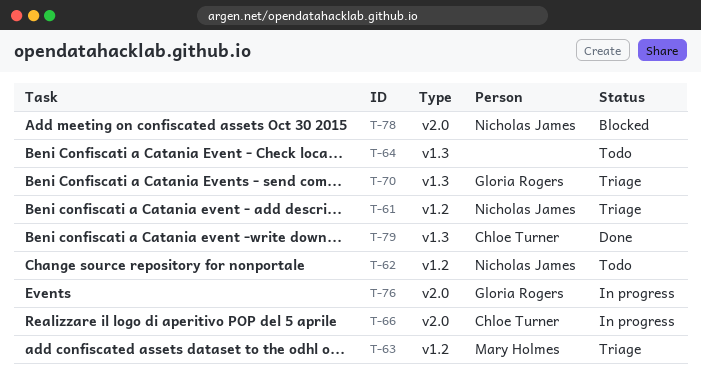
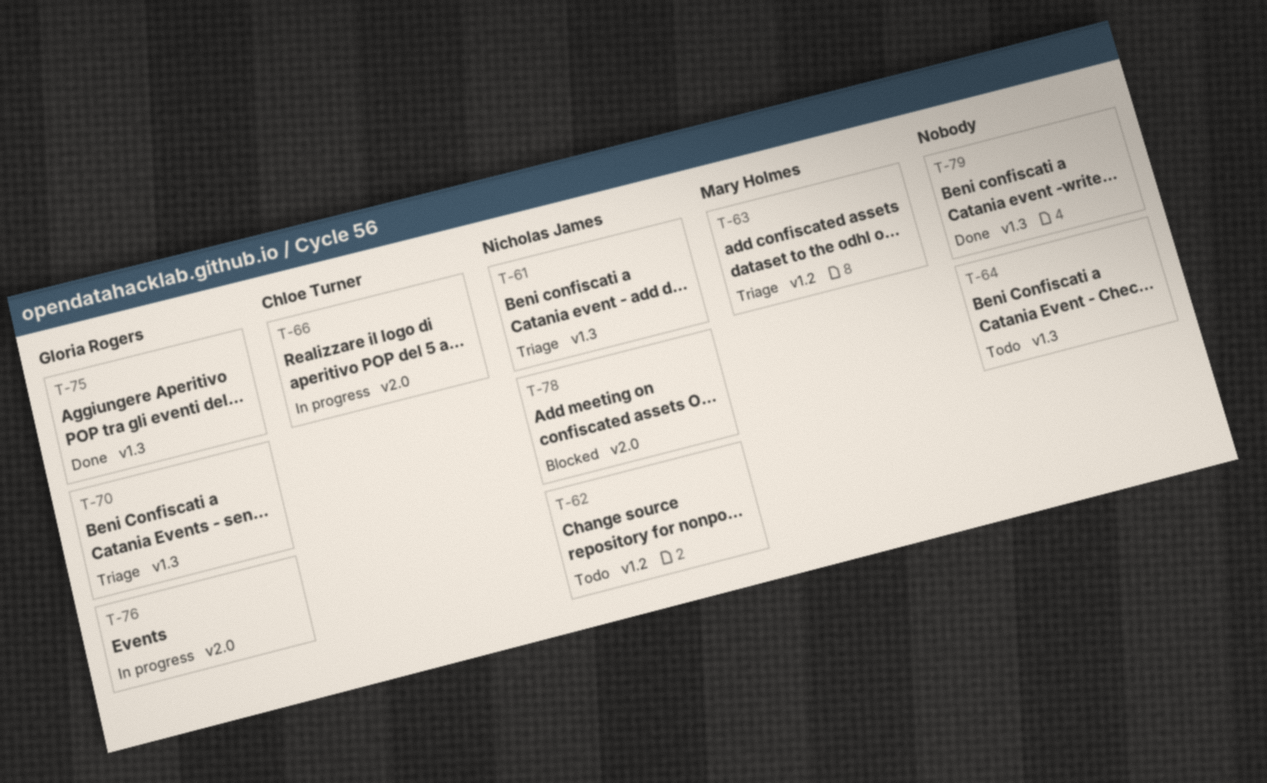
T-61, label: v1.2 -> v1.3
T-75: none -> present
T-79, owner: Chloe Turner -> none

